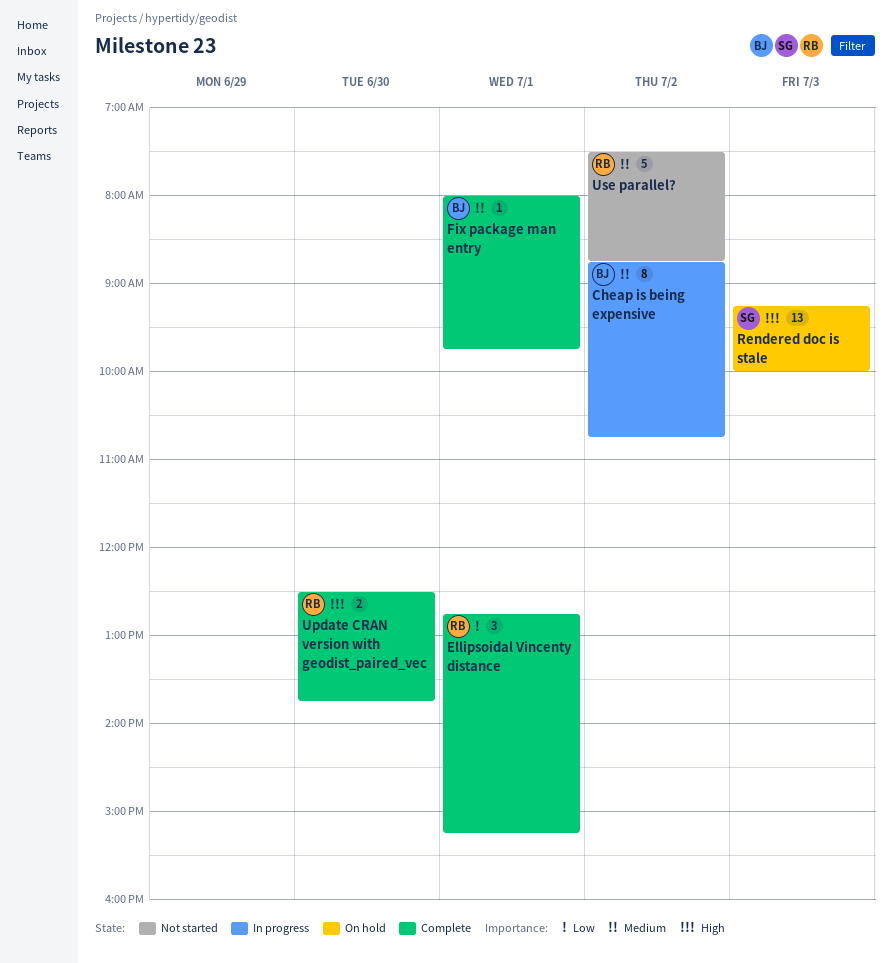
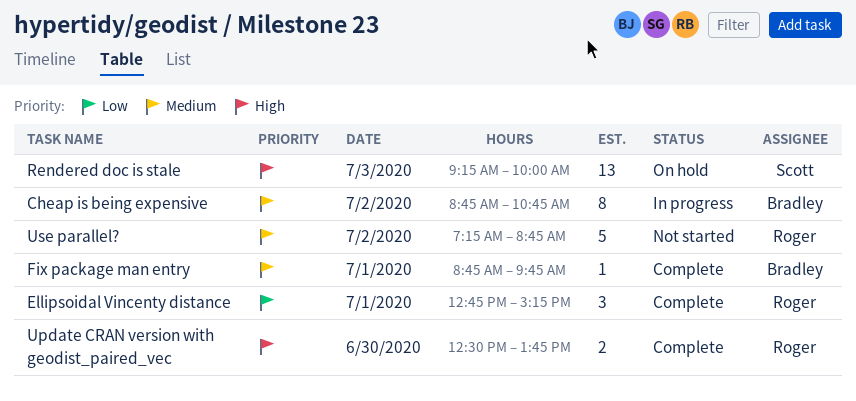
Fix package man entry, begins: 08:00 -> 08:45
Use parallel?, begins: 07:30 -> 07:15

